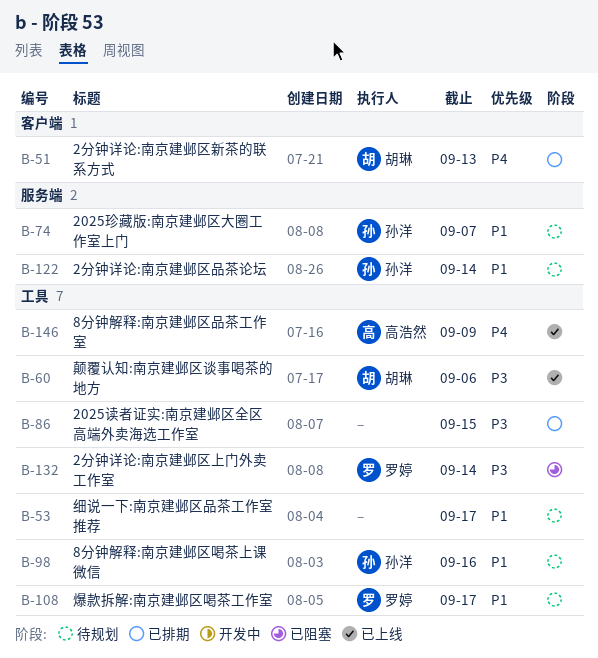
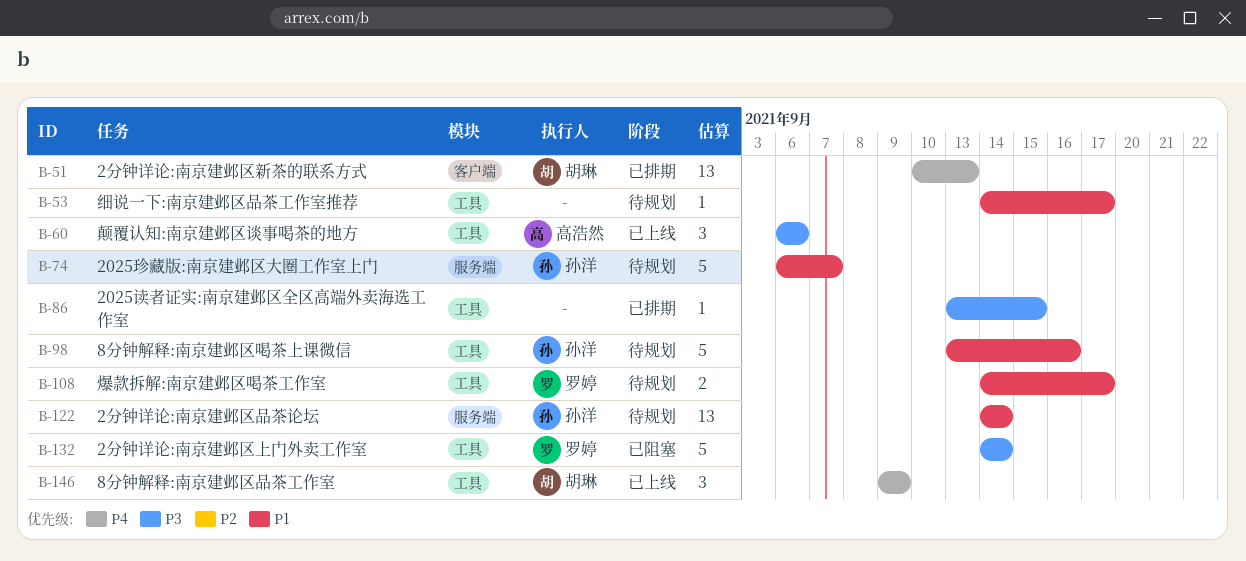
B-60, owner: 胡琳 -> 高浩然
B-146, owner: 高浩然 -> 胡琳

